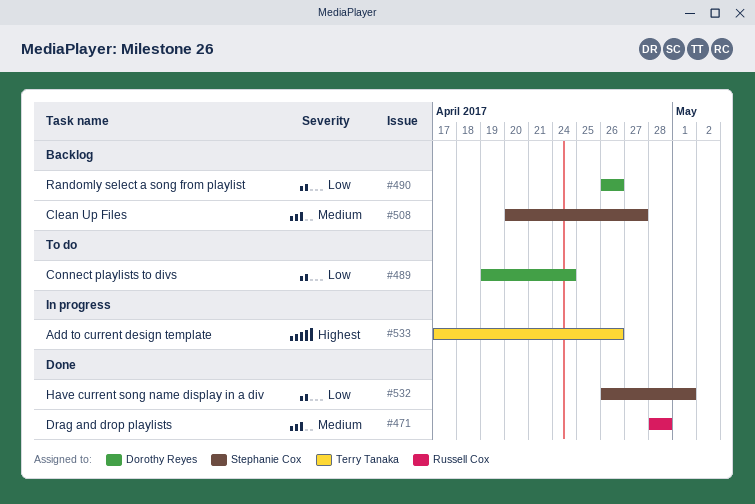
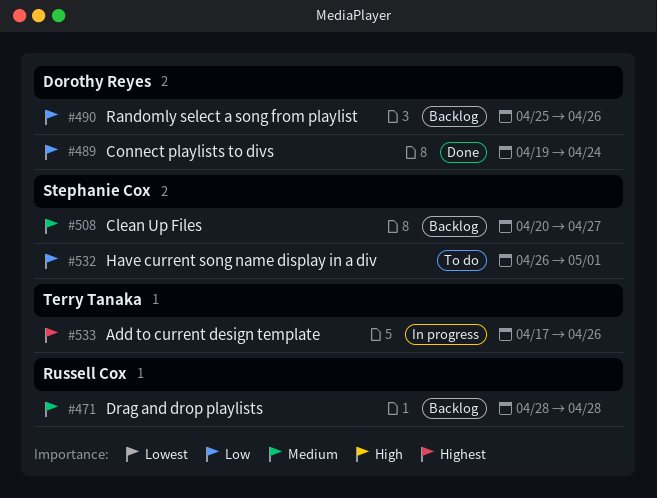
#471, status: Done -> Backlog
#489, status: To do -> Done
#490, start: Apr 26 -> Apr 25
#532, status: Done -> To do

